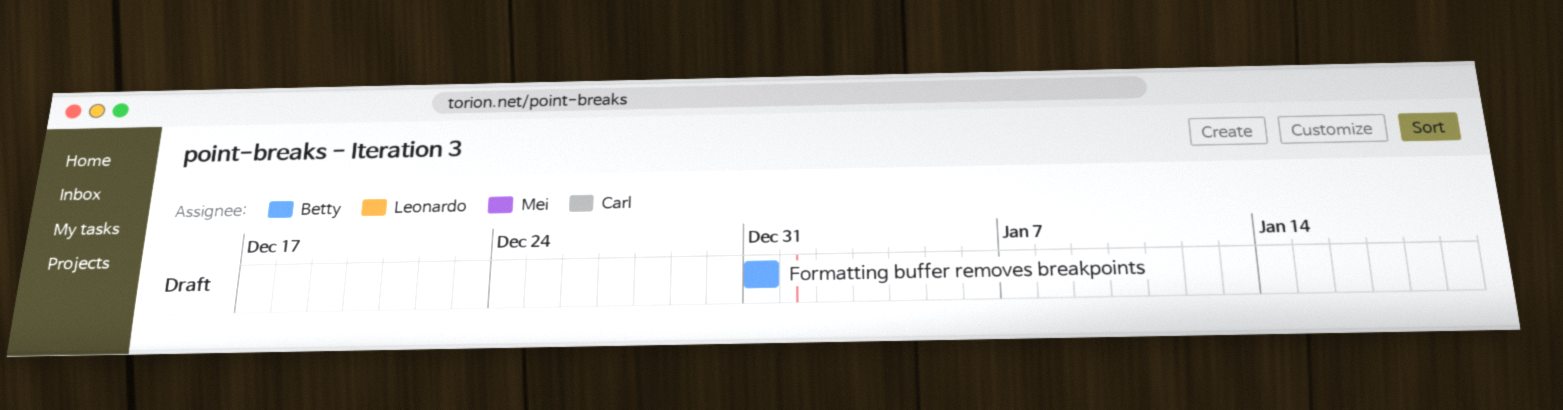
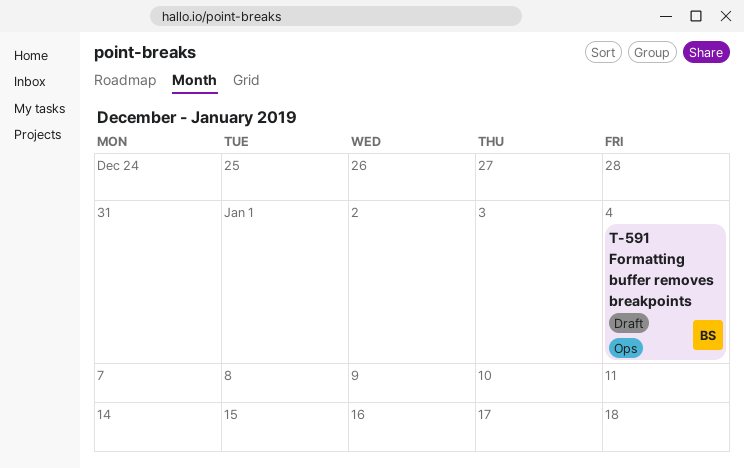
Formatting buffer removes breakpoints, due: Dec 31 -> Jan 4

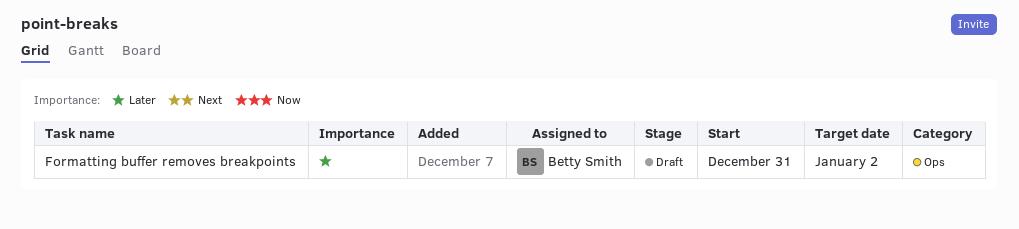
Formatting buffer removes breakpoints, due: Jan 4 -> Jan 2

